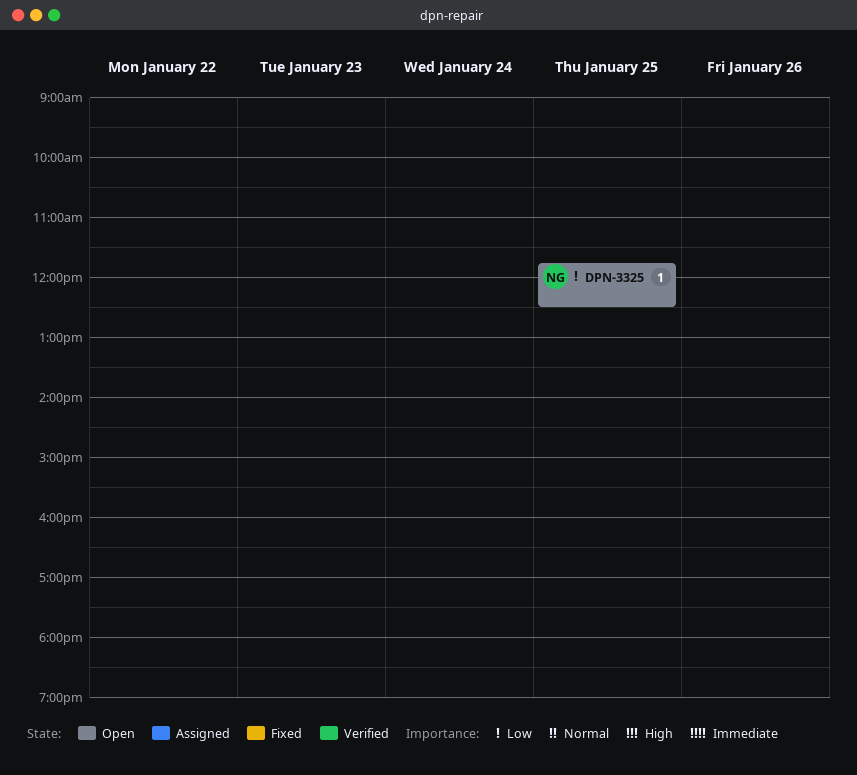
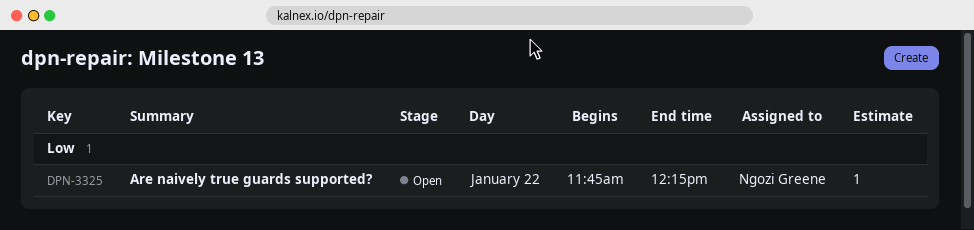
DPN-3325, day: Jan 25 -> Jan 22
DPN-3325, ends: 12:30 -> 12:15

